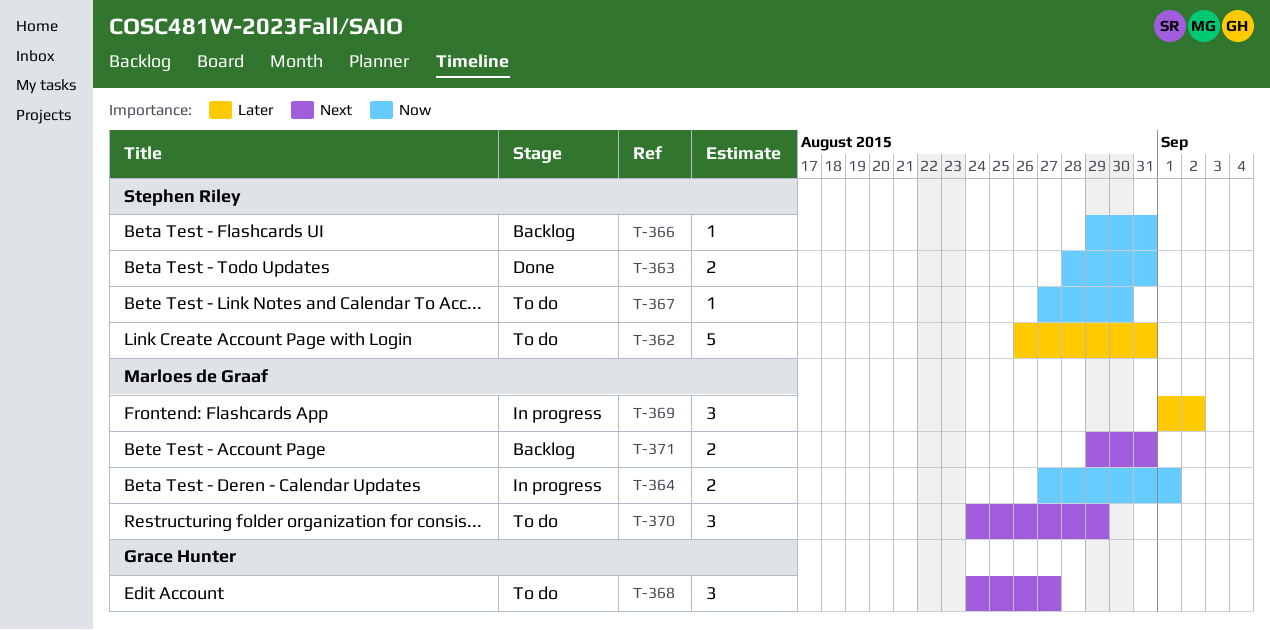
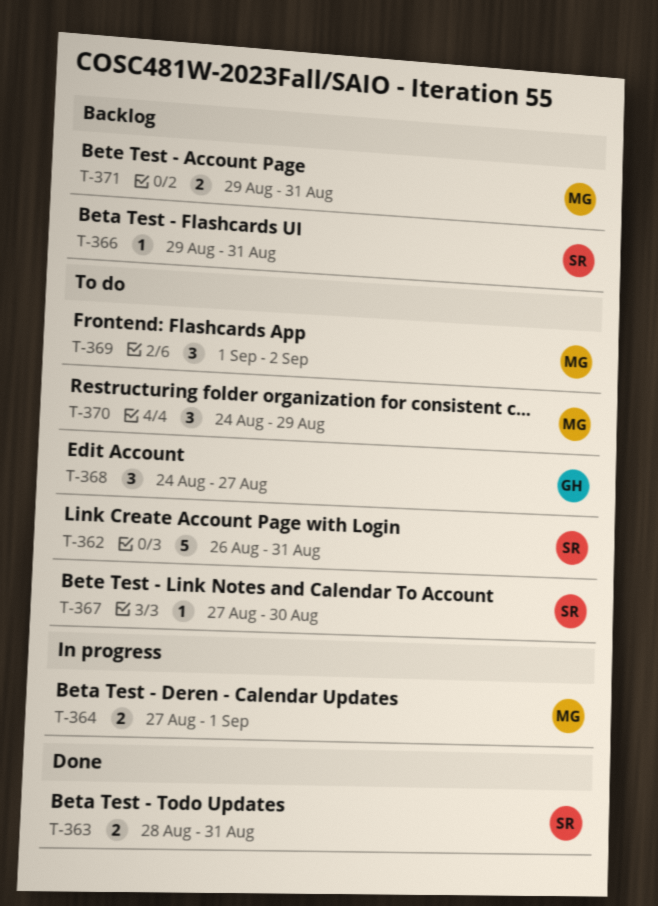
T-369, status: In progress -> To do

